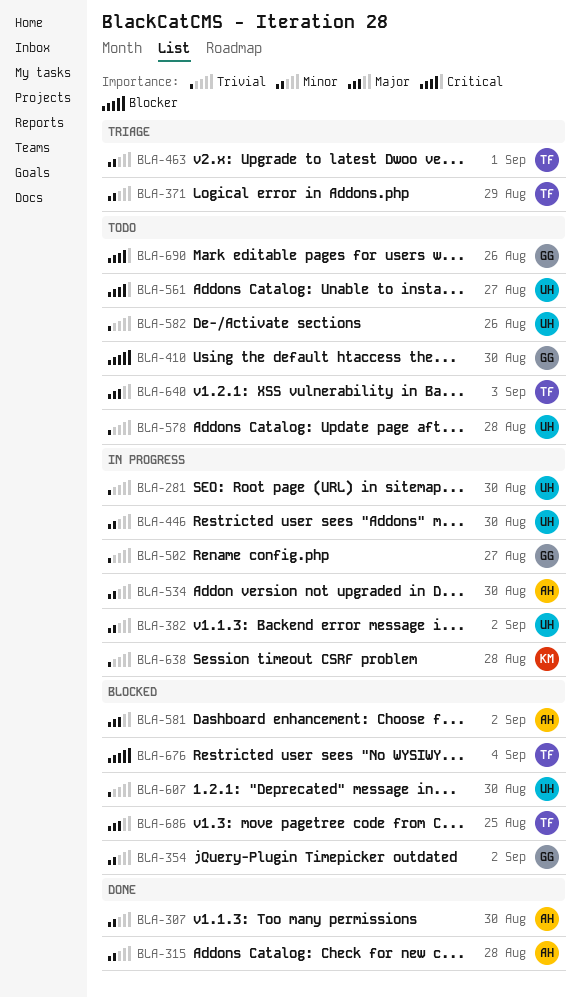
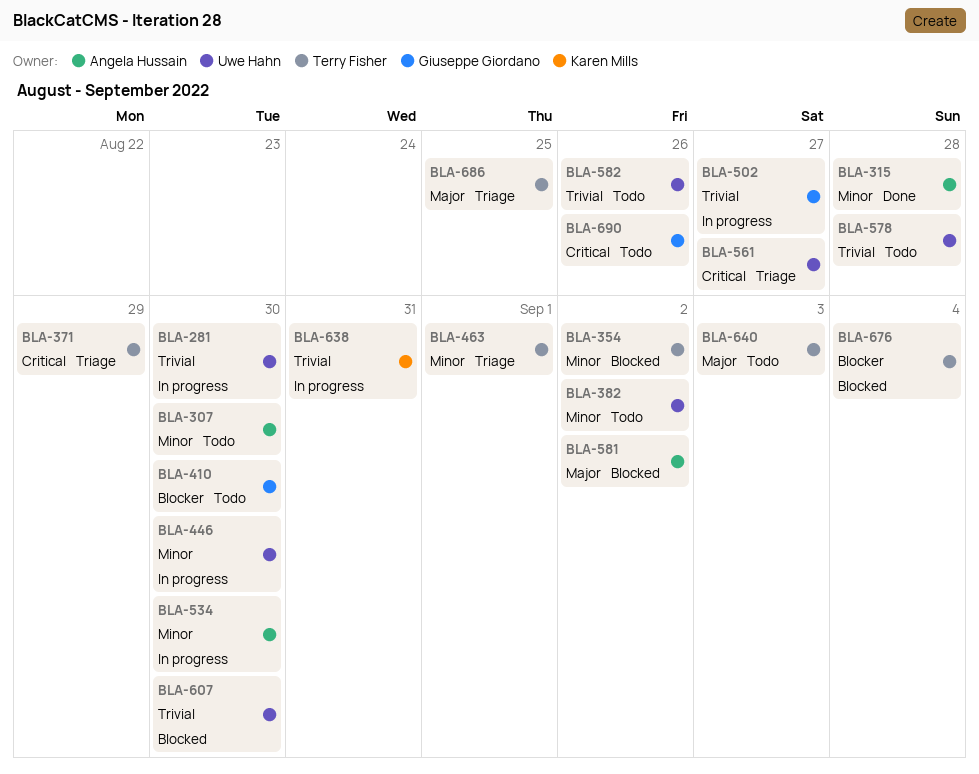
BLA-307, status: Done -> Todo
BLA-354, owner: Giuseppe Giordano -> Terry Fisher
BLA-371, priority: Minor -> Critical
BLA-382, status: In progress -> Todo
BLA-561, status: Todo -> Triage
BLA-638, due: Aug 28 -> Aug 31
BLA-686, status: Blocked -> Triage

